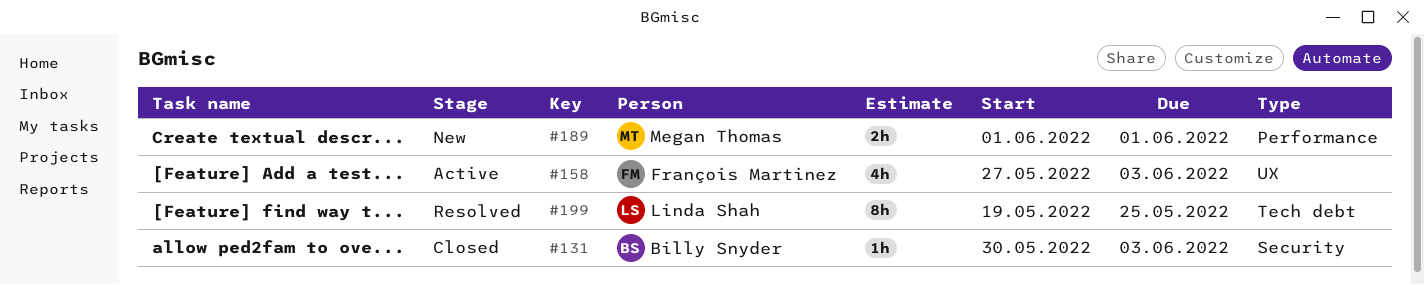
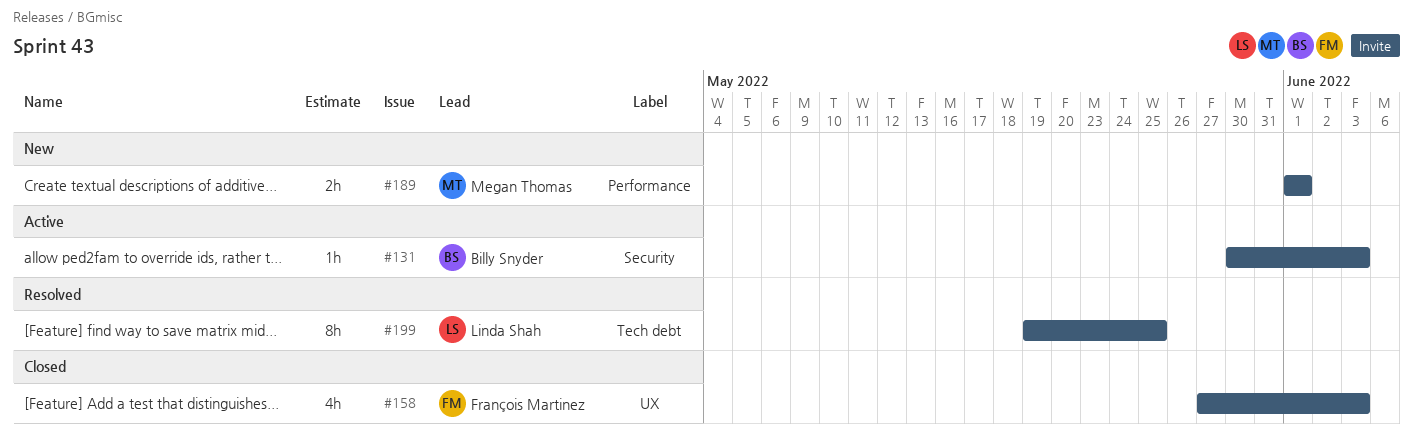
#131, status: Closed -> Active
#158, status: Active -> Closed

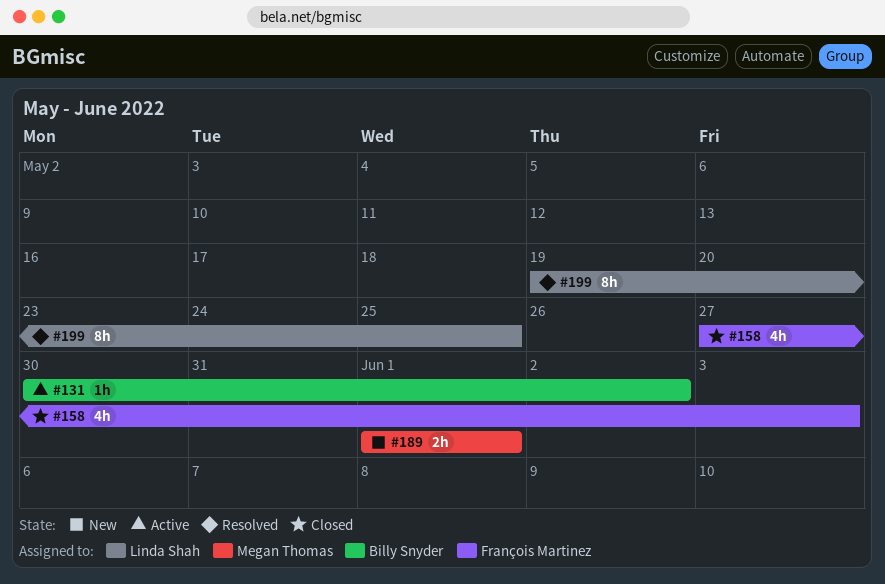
#131, due: Jun 3 -> Jun 2

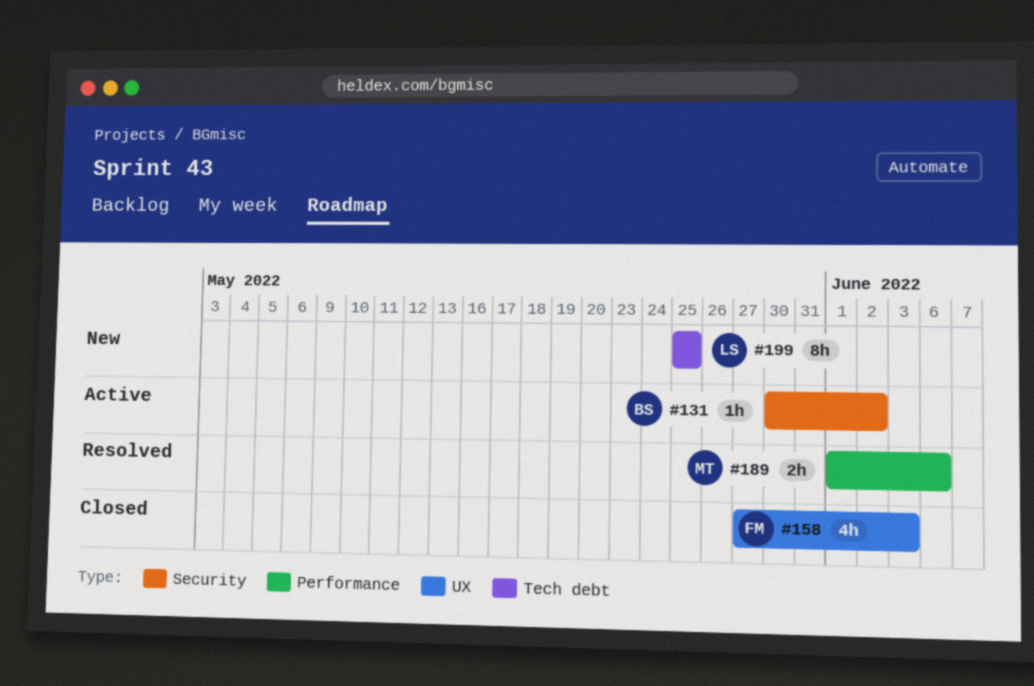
#189, status: New -> Resolved
#189, due: Jun 1 -> Jun 6
#199, status: Resolved -> New
#199, start: May 19 -> May 25

